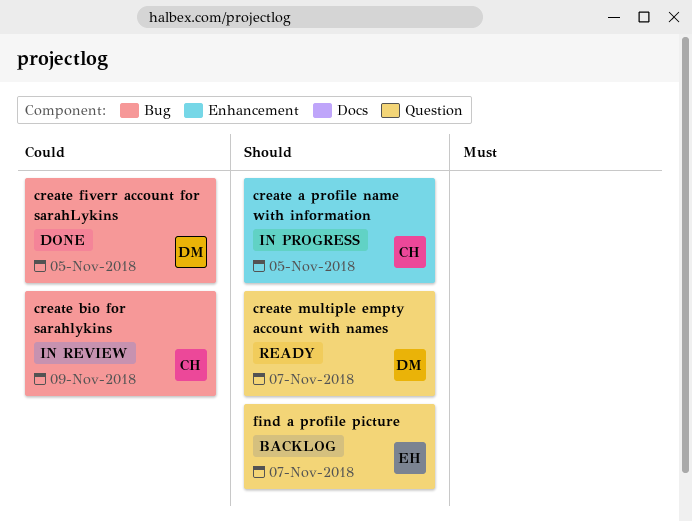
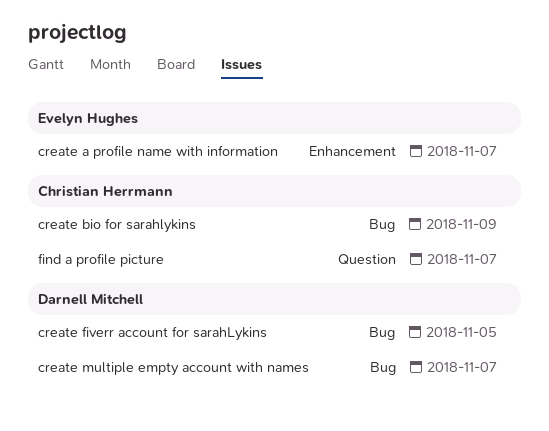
create a profile name with information, owner: Christian Herrmann -> Evelyn Hughes
create a profile name with information, due: Nov 5 -> Nov 7
create multiple empty account with names, label: Question -> Bug
find a profile picture, owner: Evelyn Hughes -> Christian Herrmann

